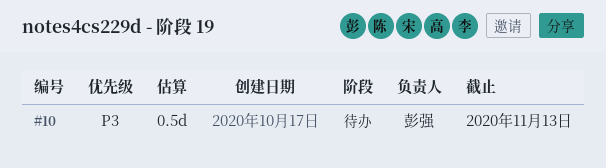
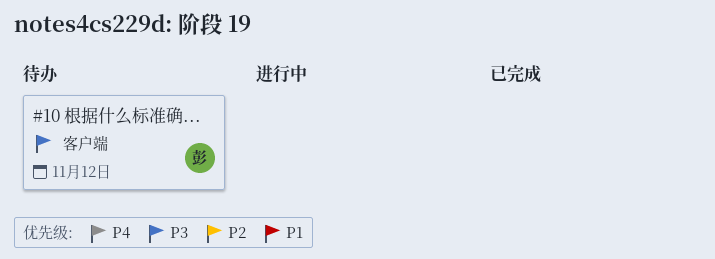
#10, due: Nov 13 -> Nov 12

